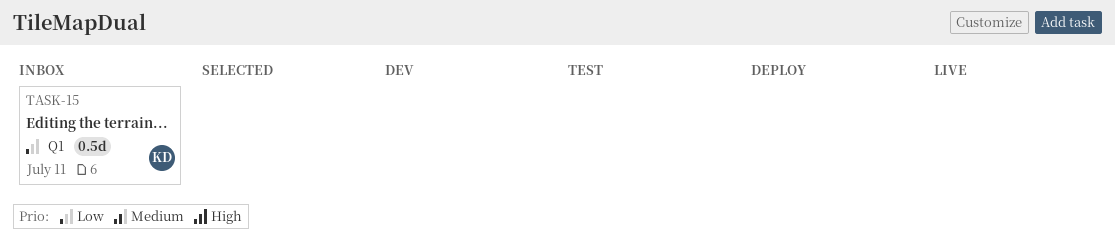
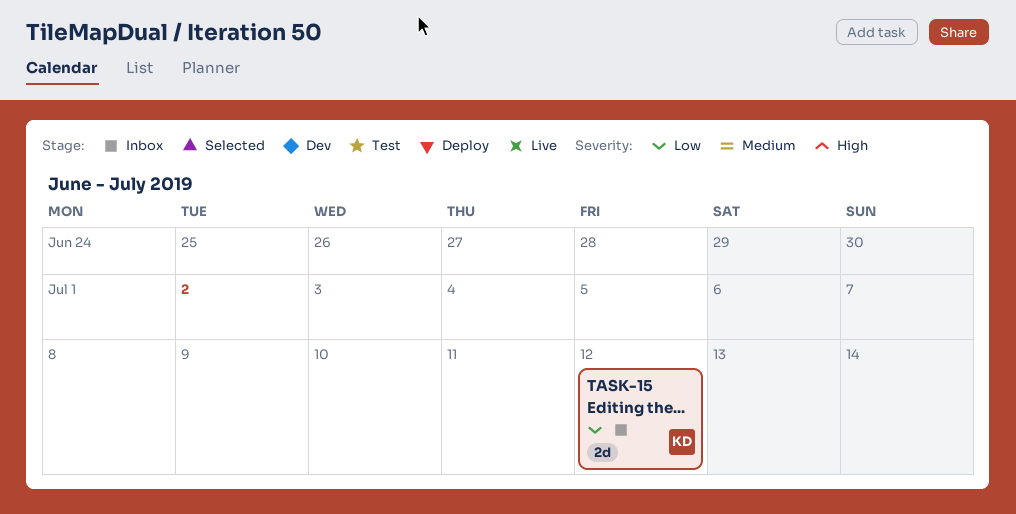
TASK-15, estimate: 0.5d -> 2d
TASK-15, due: Jul 11 -> Jul 12

